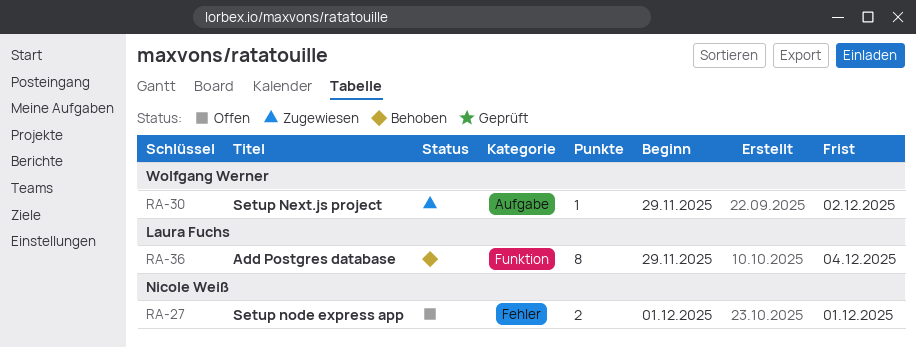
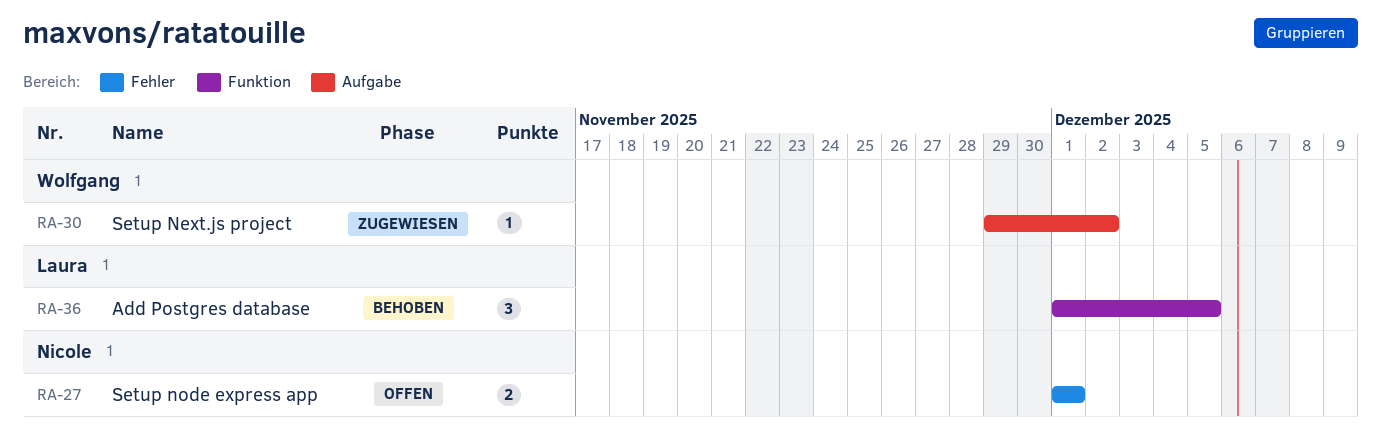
RA-36, estimate: 8 -> 3
RA-36, start: Nov 29 -> Dec 1
RA-36, due: Dec 4 -> Dec 5

